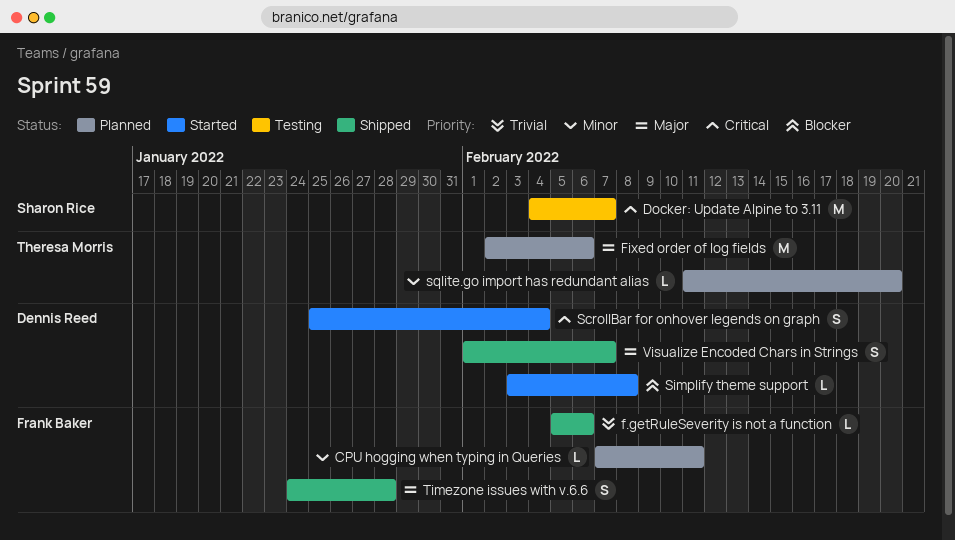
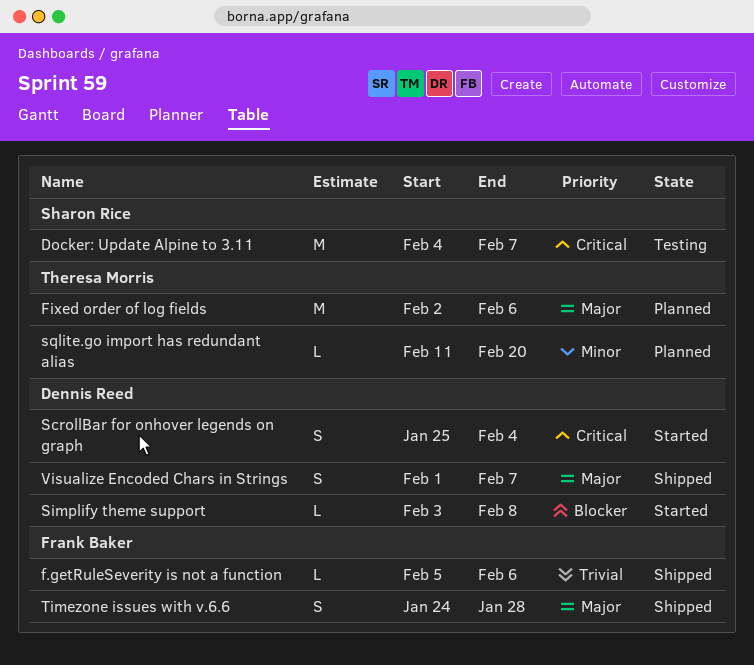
CPU hogging when typing in Queries: present -> none

